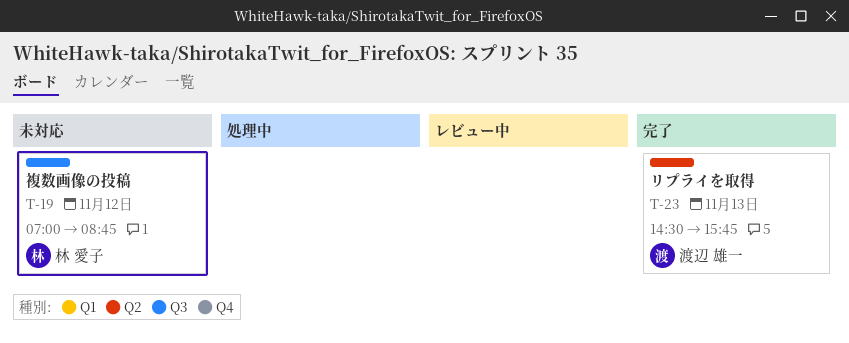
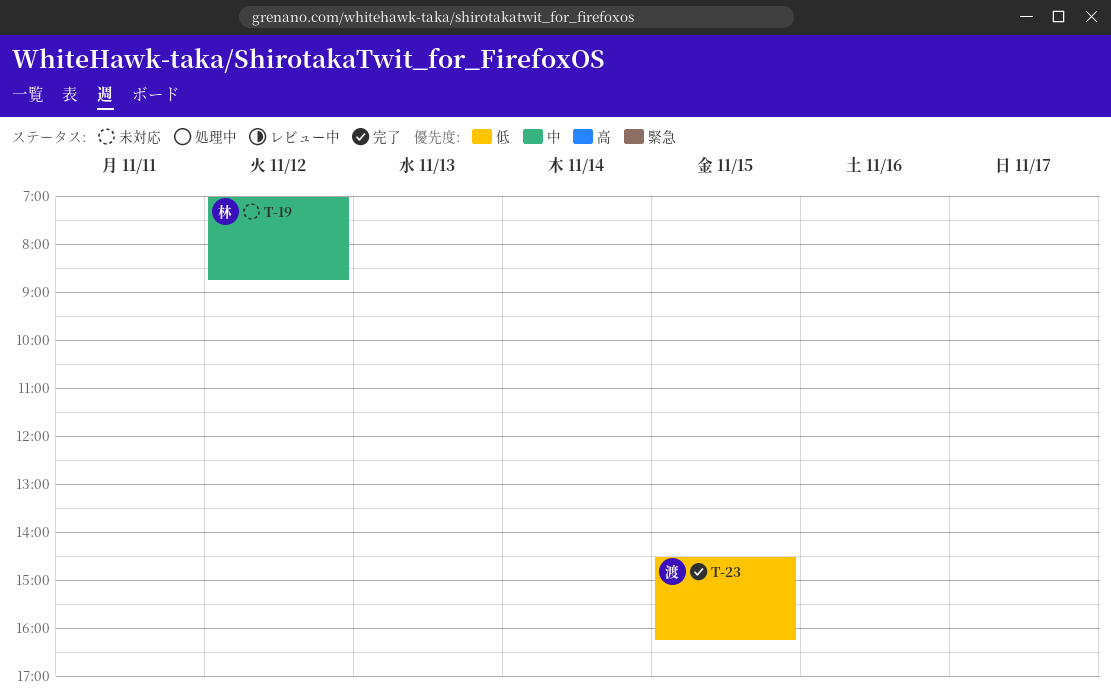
T-23, day: Nov 13 -> Nov 15
T-23, ends: 15:45 -> 16:15

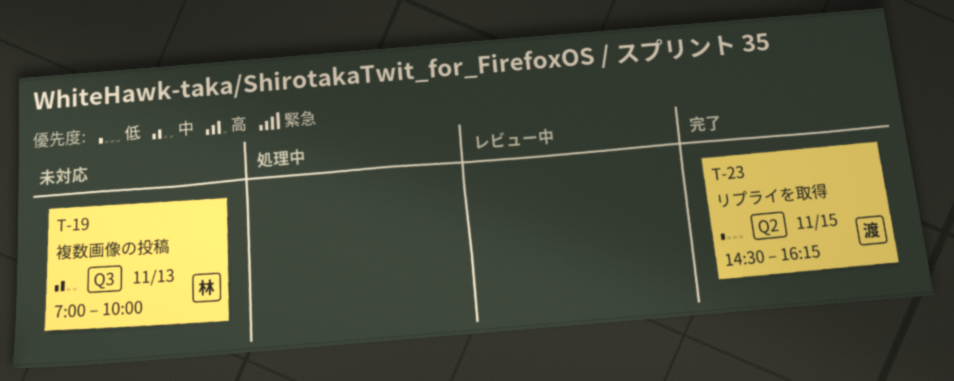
T-19, day: Nov 12 -> Nov 13
T-19, ends: 08:45 -> 10:00

